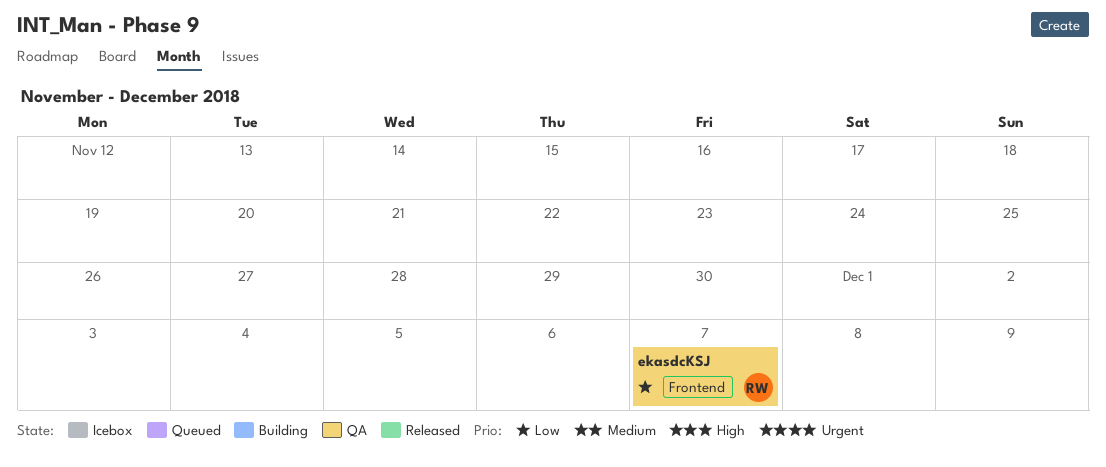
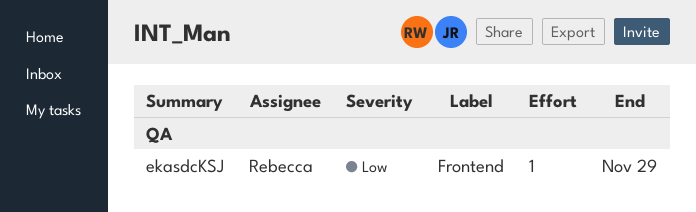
ekasdcKSJ, due: Dec 7 -> Nov 29

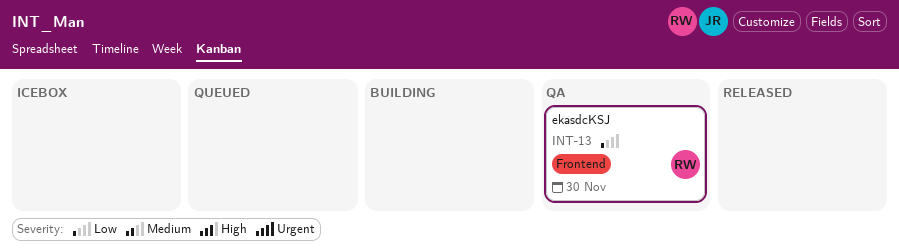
ekasdcKSJ, due: Nov 29 -> Nov 30

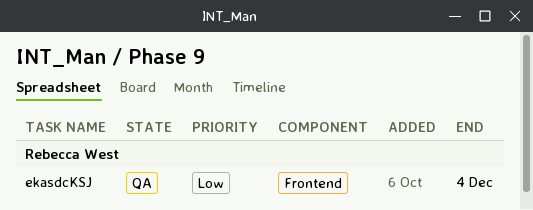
ekasdcKSJ, due: Nov 30 -> Dec 4

